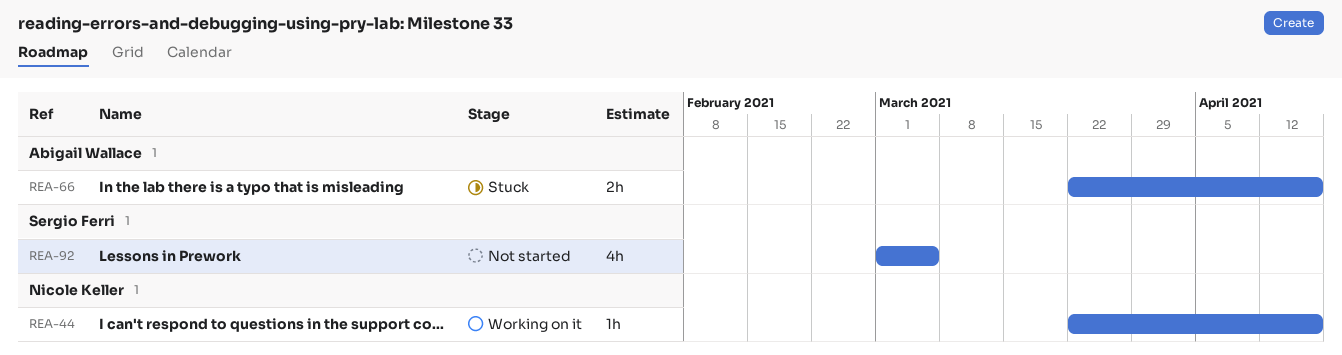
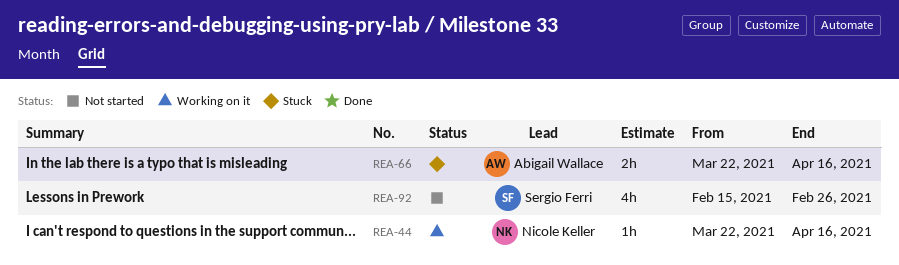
REA-92, start: Mar 1 -> Feb 15
REA-92, due: Mar 5 -> Feb 26

